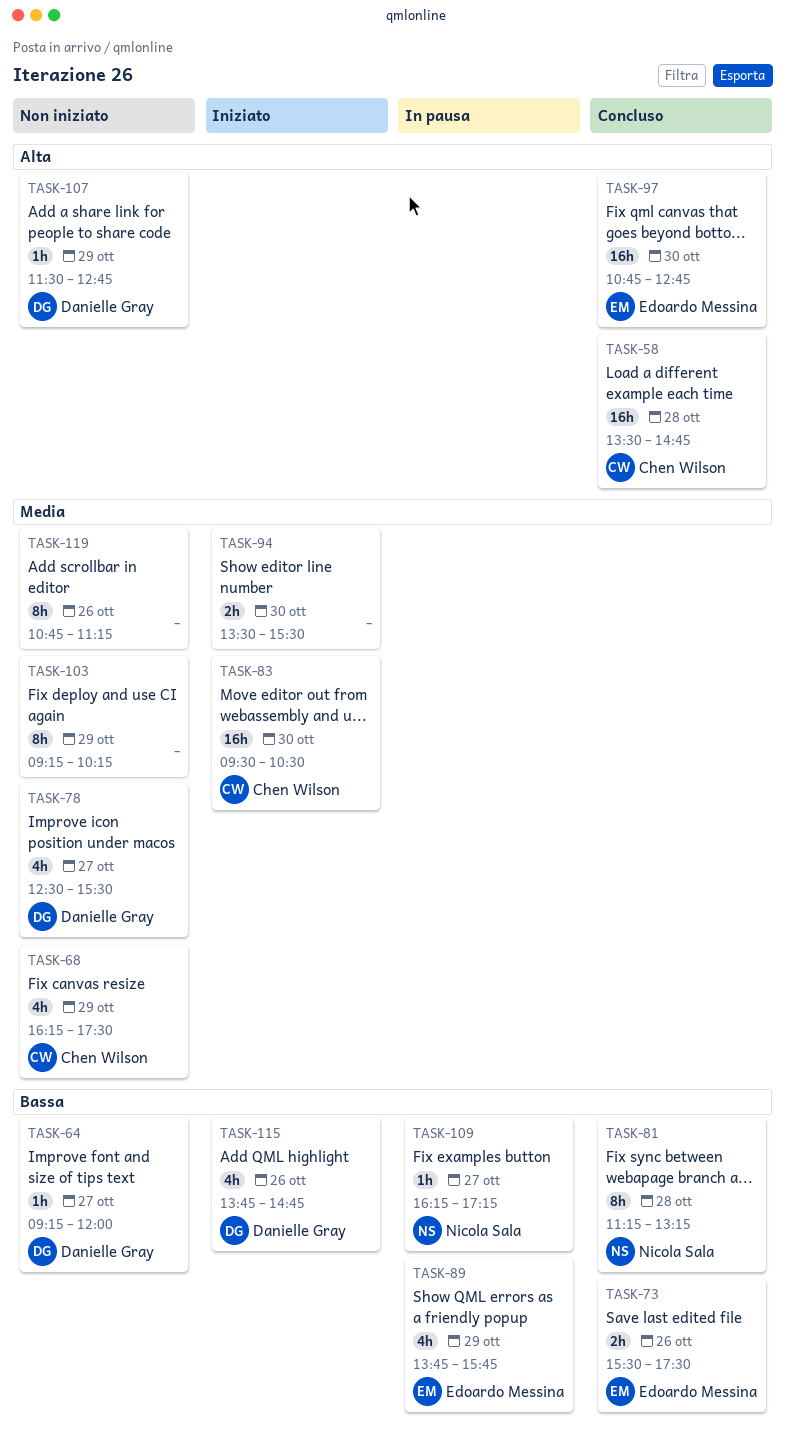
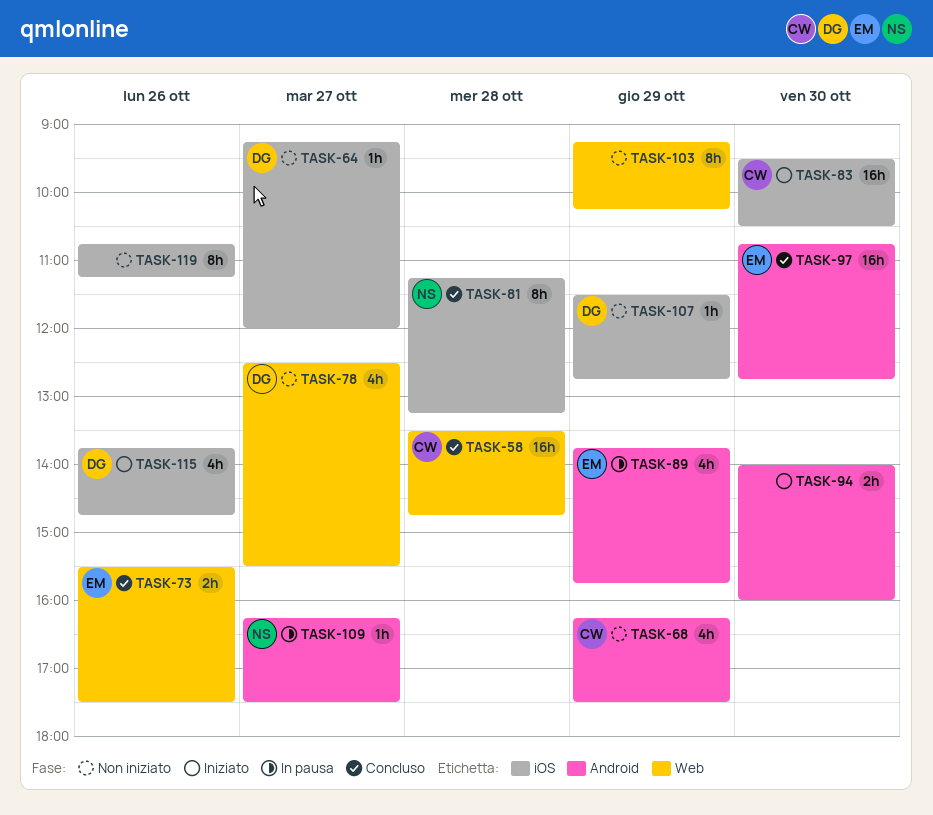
TASK-94, begins: 13:30 -> 14:00
TASK-94, ends: 15:30 -> 16:00
TASK-109, ends: 17:15 -> 17:30

